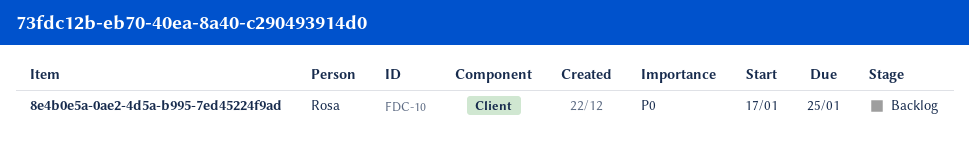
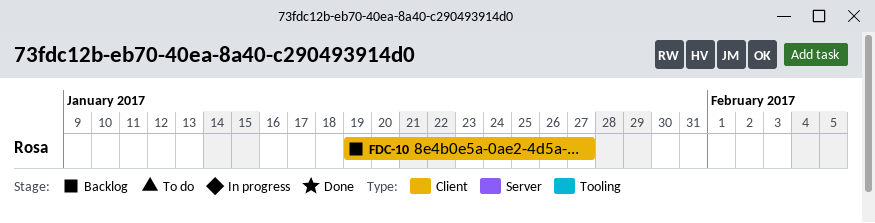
FDC-10, start: Jan 17 -> Jan 19
FDC-10, due: Jan 25 -> Jan 27

